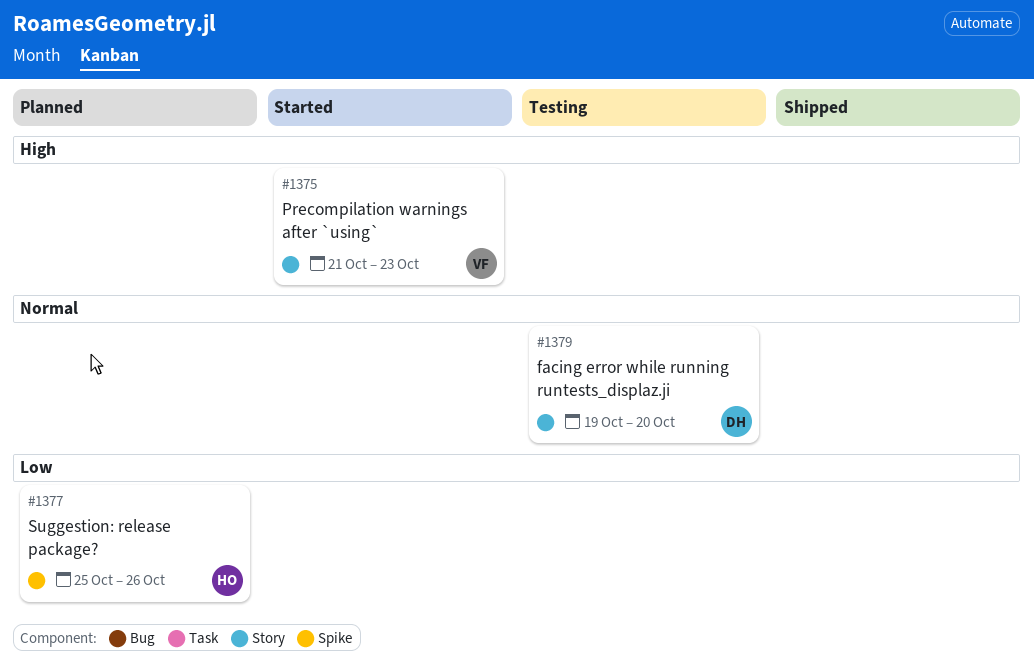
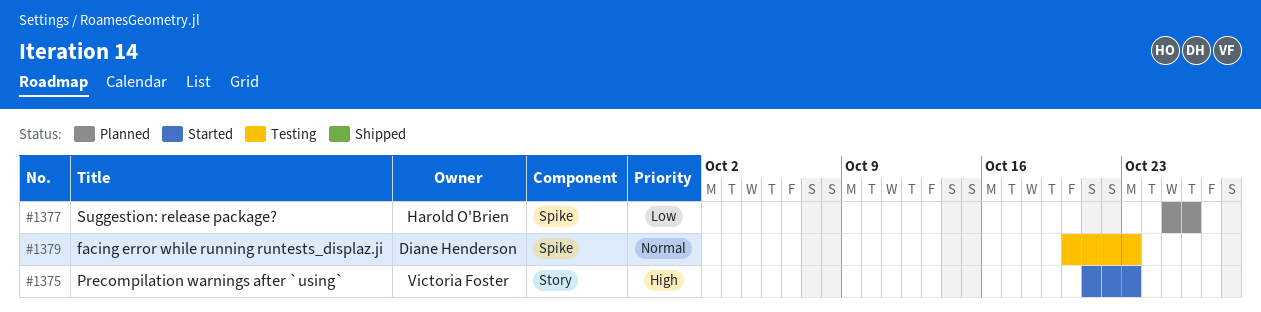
#1379, label: Story -> Spike
#1379, start: Oct 19 -> Oct 20
#1379, due: Oct 20 -> Oct 23

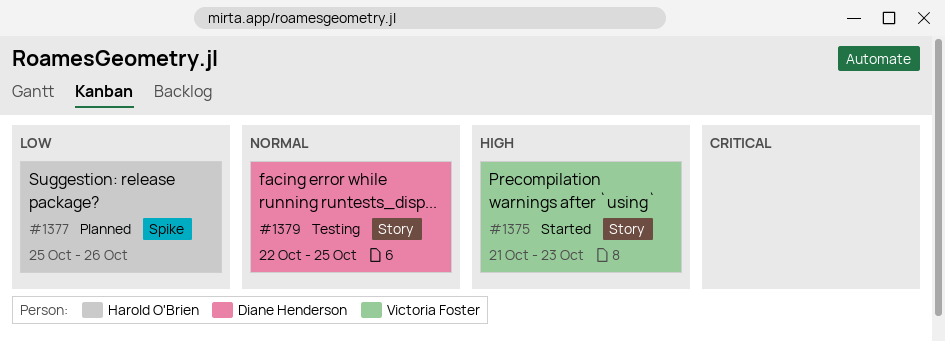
#1379, label: Spike -> Story
#1379, start: Oct 20 -> Oct 22
#1379, due: Oct 23 -> Oct 25

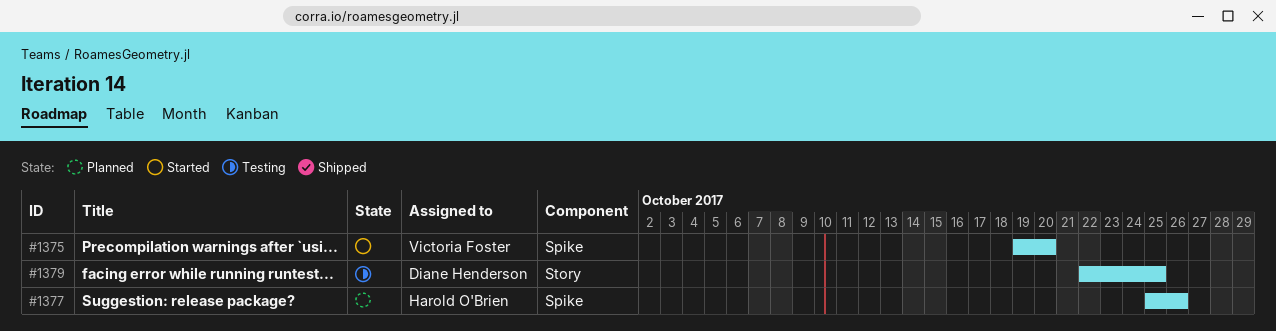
#1375, label: Story -> Spike
#1375, start: Oct 21 -> Oct 19
#1375, due: Oct 23 -> Oct 20

